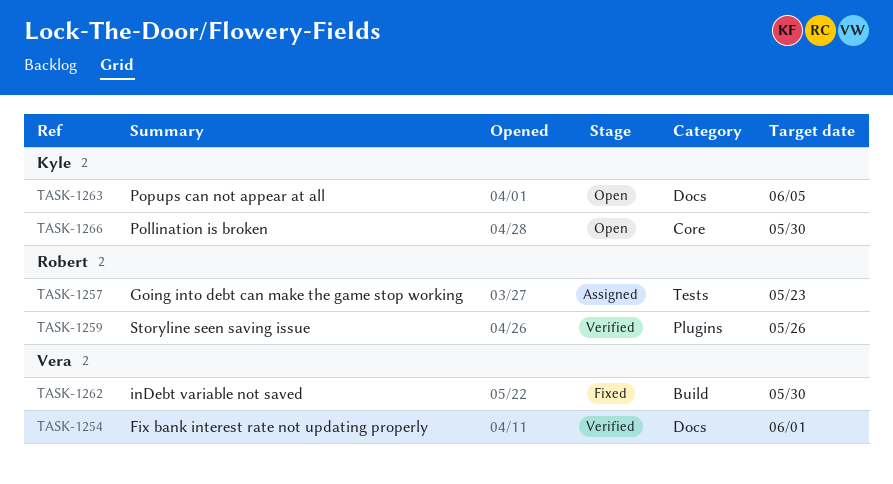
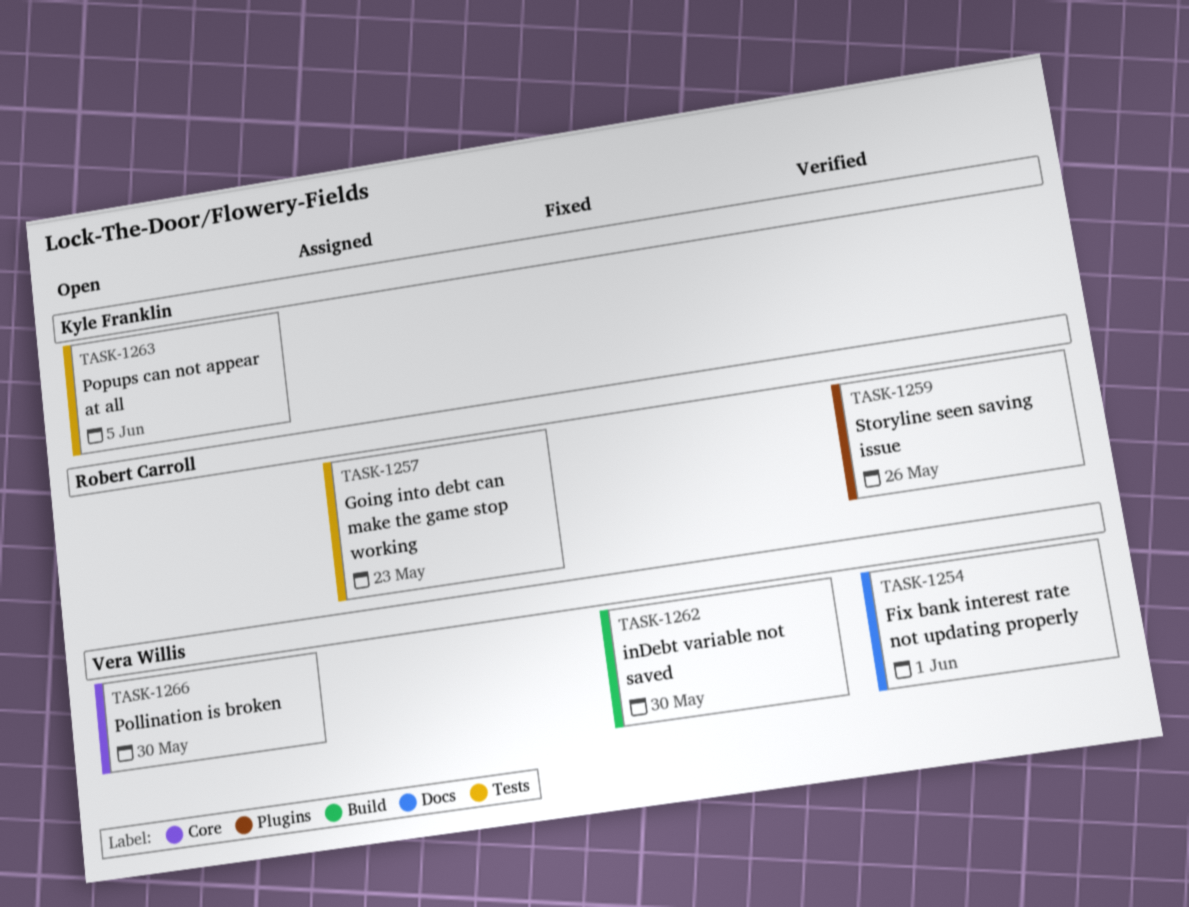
TASK-1263, label: Docs -> Tests
TASK-1266, owner: Kyle Franklin -> Vera Willis

